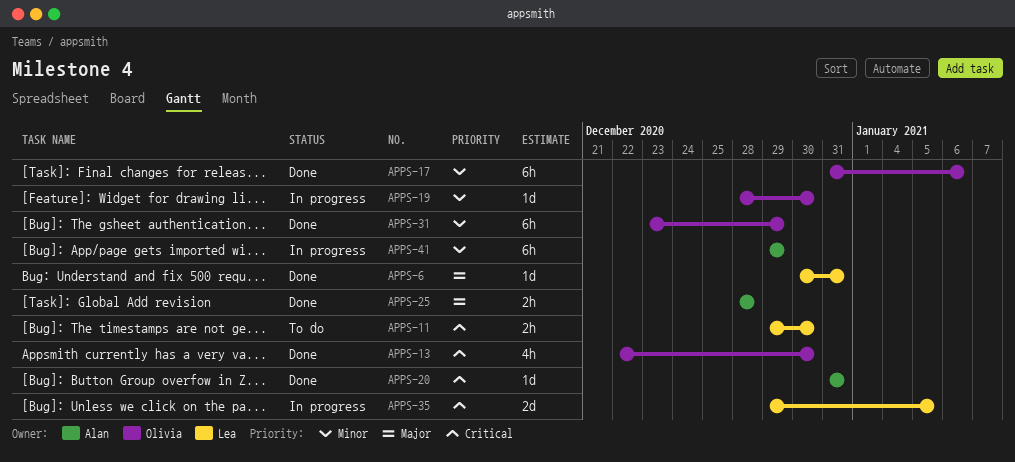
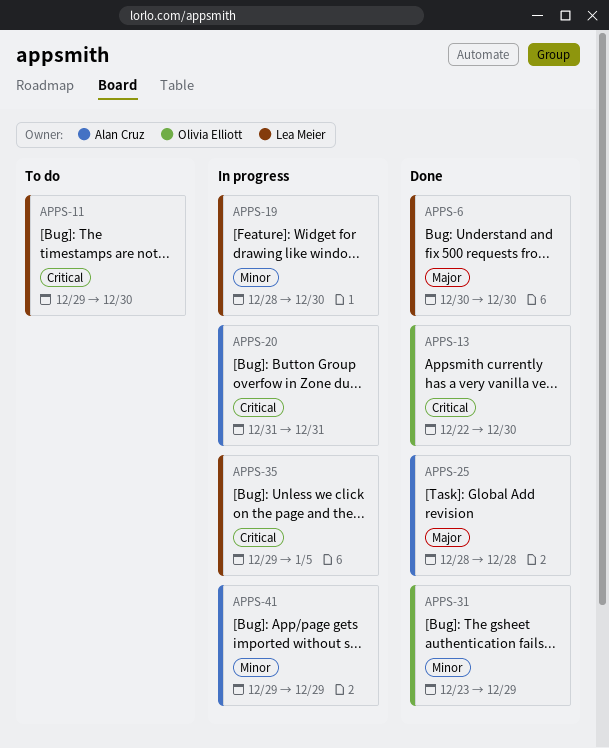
APPS-6, due: Dec 31 -> Dec 30
APPS-17: present -> none
APPS-19, owner: Olivia Elliott -> Lea Meier
APPS-20, status: Done -> In progress

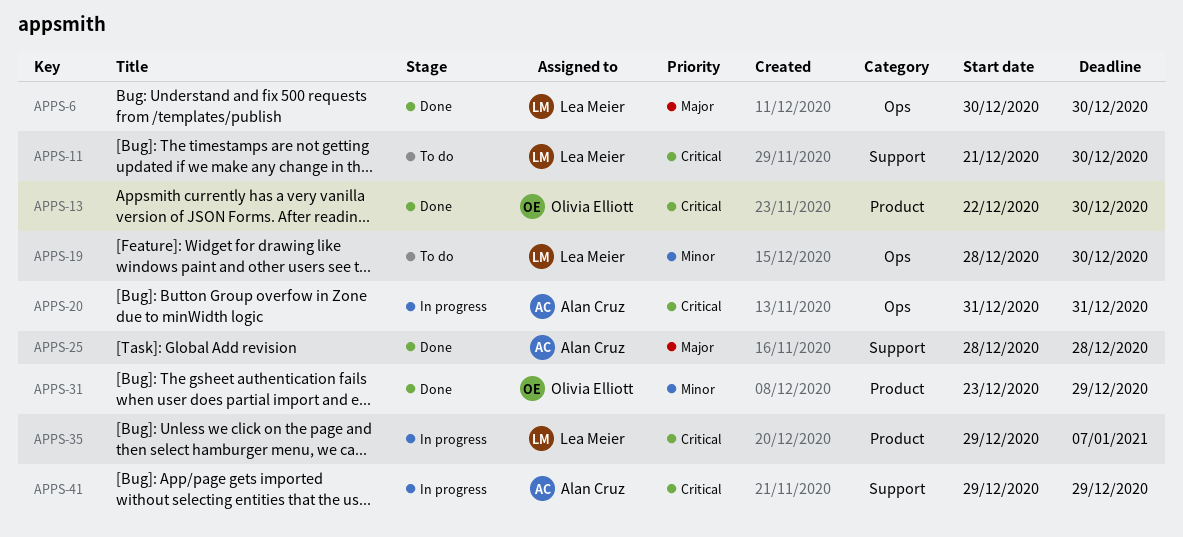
APPS-11, start: Dec 29 -> Dec 21
APPS-19, status: In progress -> To do
APPS-35, due: Jan 5 -> Jan 7
APPS-41, priority: Minor -> Critical

